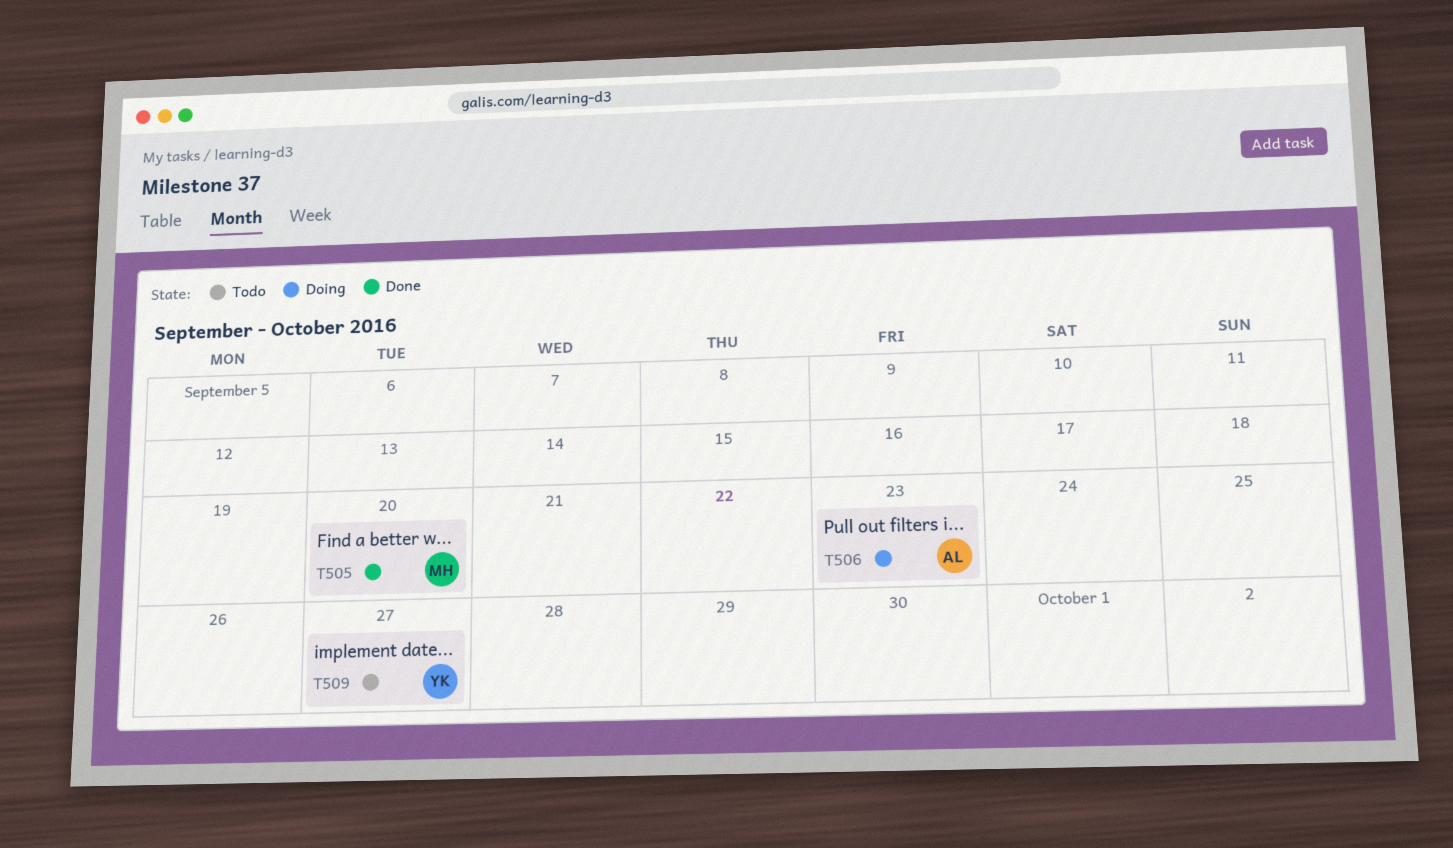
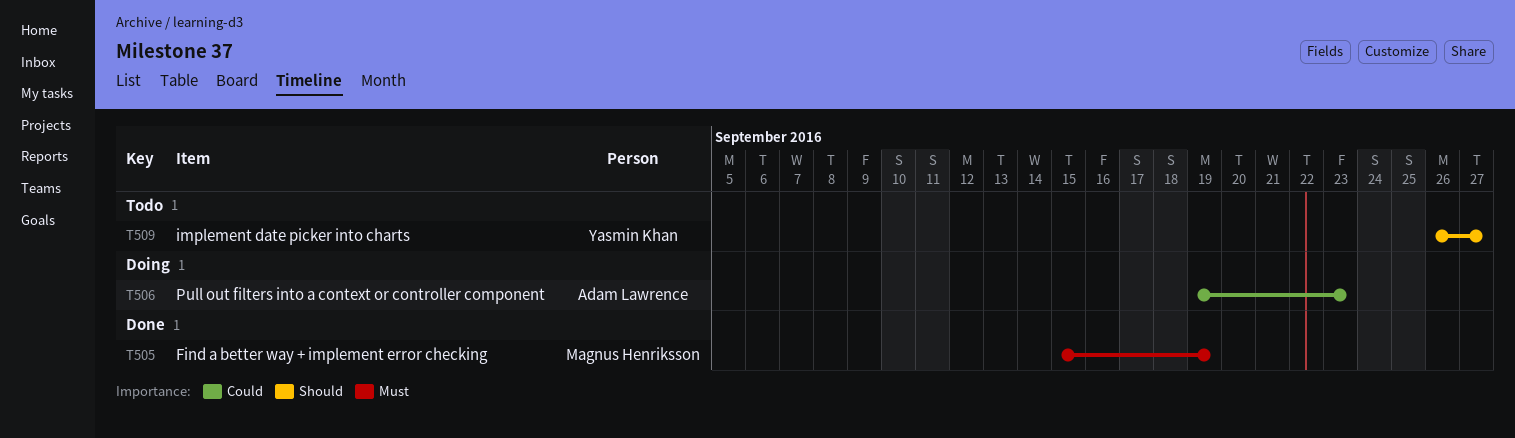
T505, due: Sep 20 -> Sep 19

